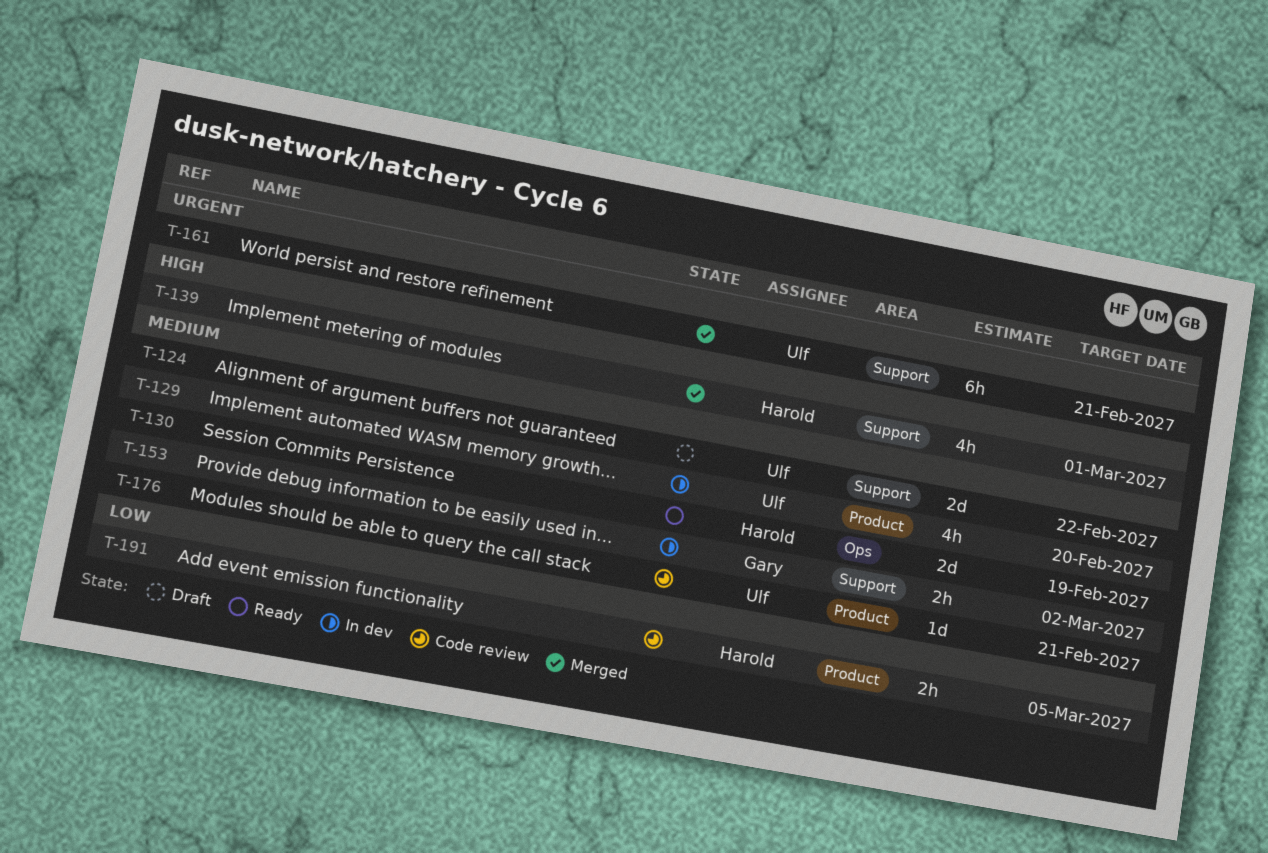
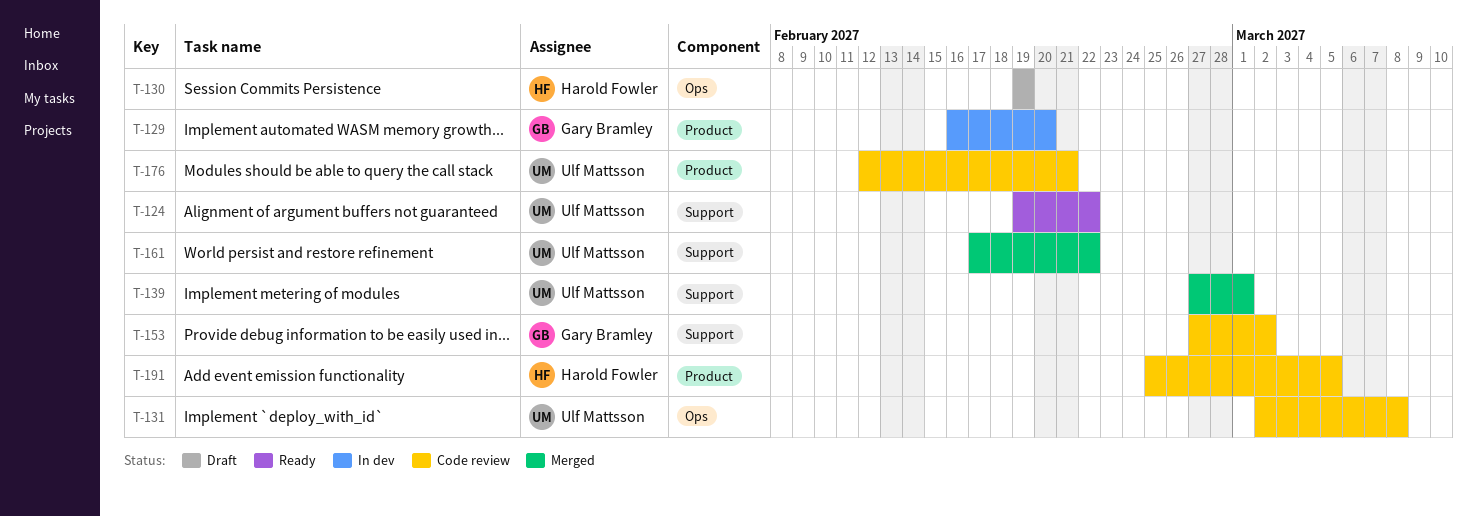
T-124, status: Draft -> Ready
T-129, owner: Ulf Mattsson -> Gary Bramley
T-130, status: Ready -> Draft
T-131: none -> present
T-139, owner: Harold Fowler -> Ulf Mattsson
T-153, status: In dev -> Code review
T-161, due: Feb 21 -> Feb 22

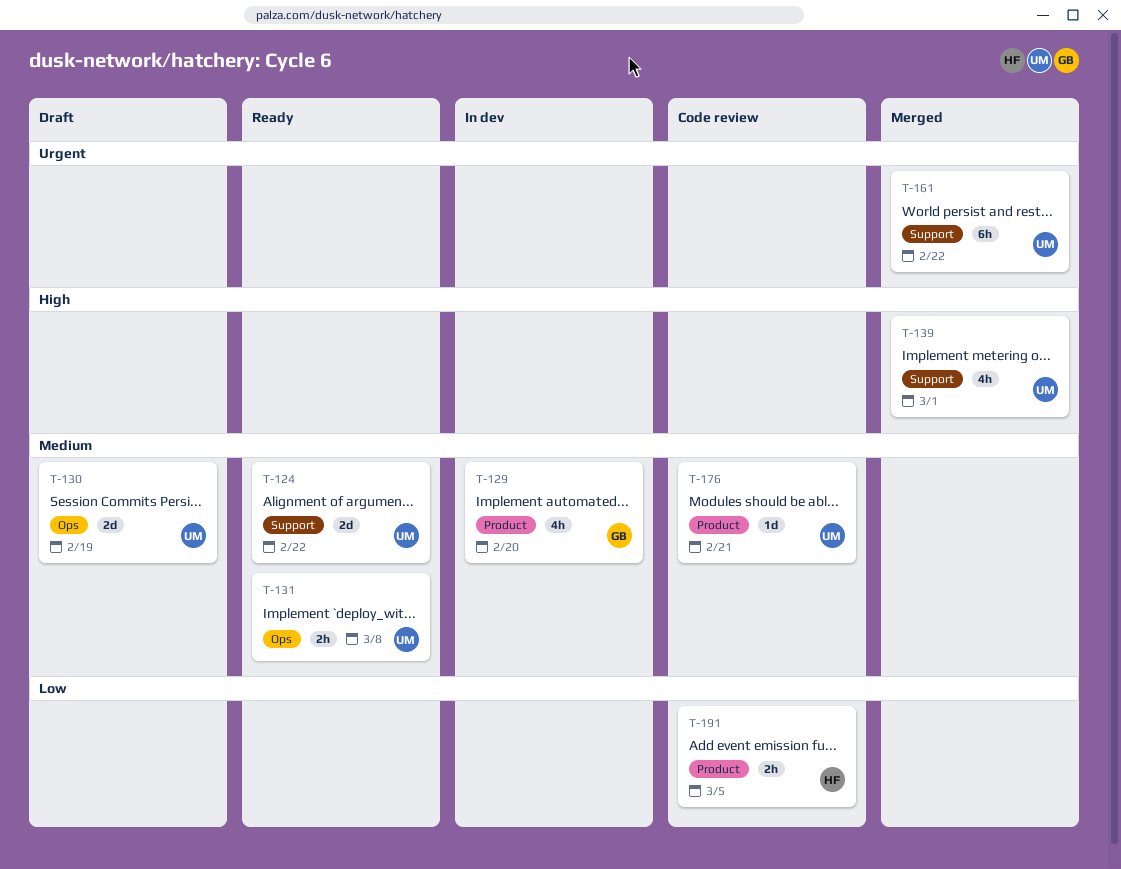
T-130, owner: Harold Fowler -> Ulf Mattsson
T-131, status: Code review -> Ready
T-153: present -> none

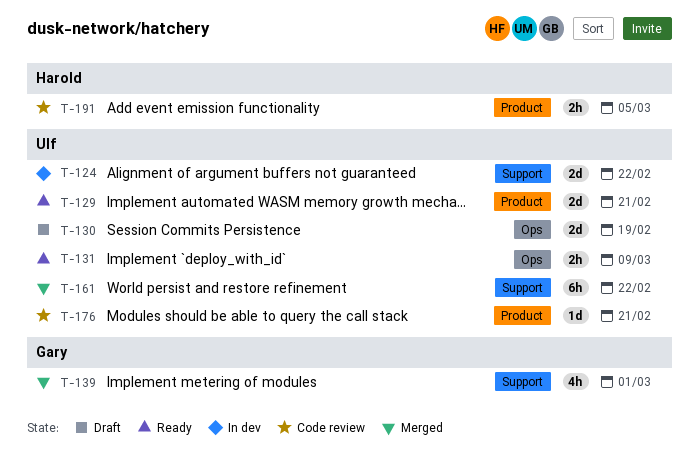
T-124, status: Ready -> In dev
T-129, status: In dev -> Ready
T-129, owner: Gary -> Ulf
T-129, estimate: 4h -> 2d
T-129, due: Feb 20 -> Feb 21
T-131, due: Mar 8 -> Mar 9
T-139, owner: Ulf -> Gary

